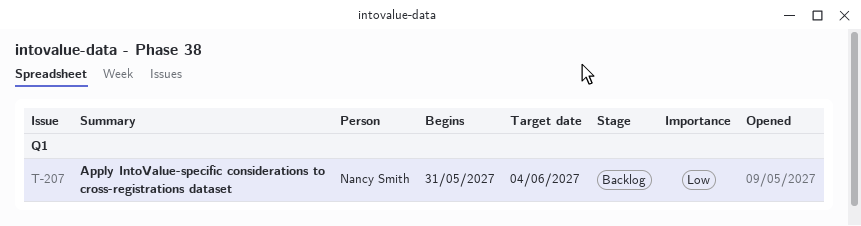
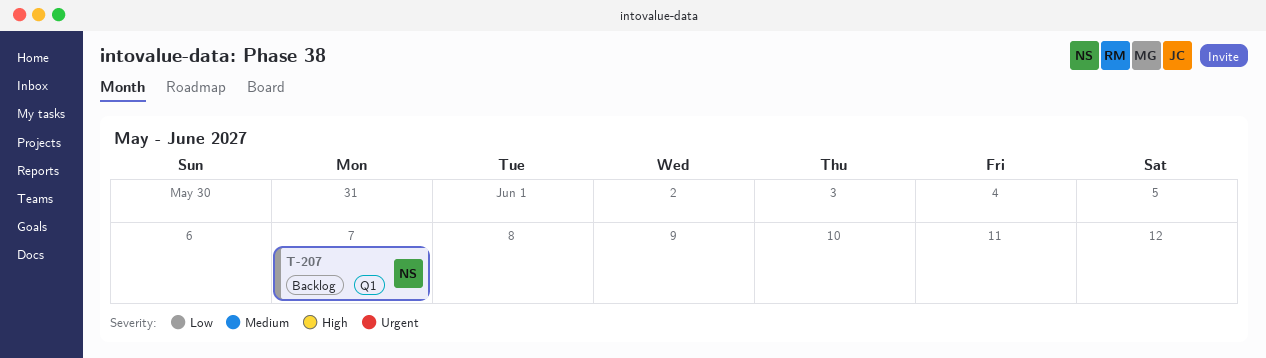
T-207, due: Jun 4 -> Jun 7

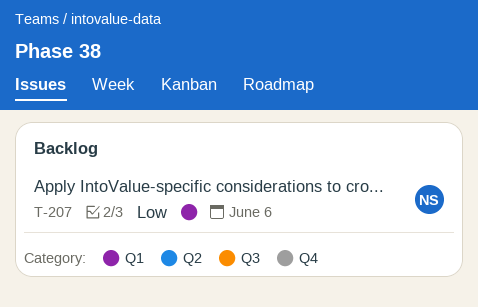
T-207, due: Jun 7 -> Jun 6

